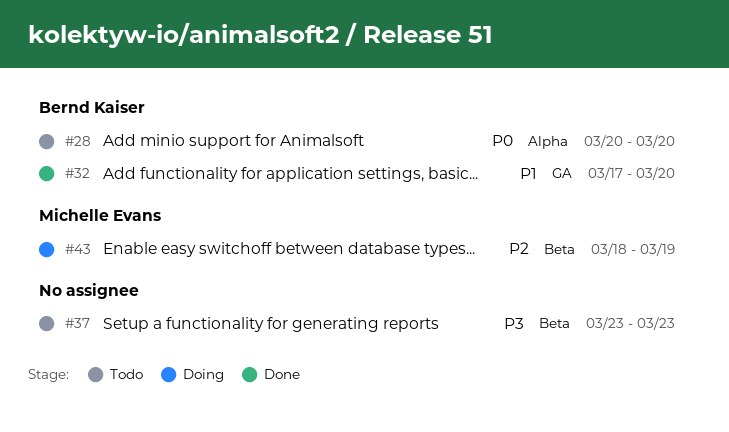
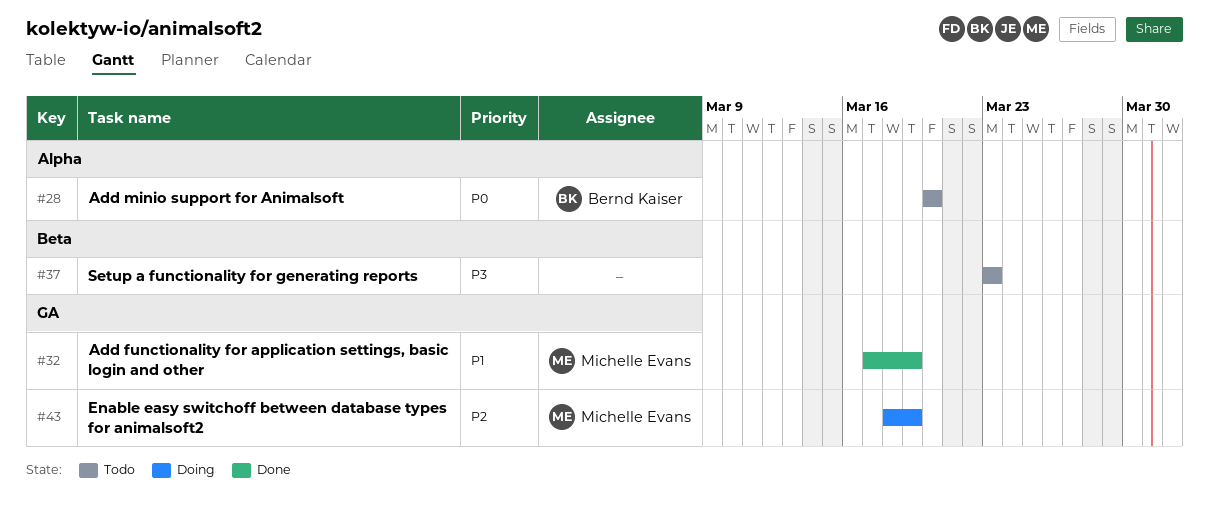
#32, owner: Bernd Kaiser -> Michelle Evans
#32, due: Mar 20 -> Mar 19
#43, label: Beta -> GA

